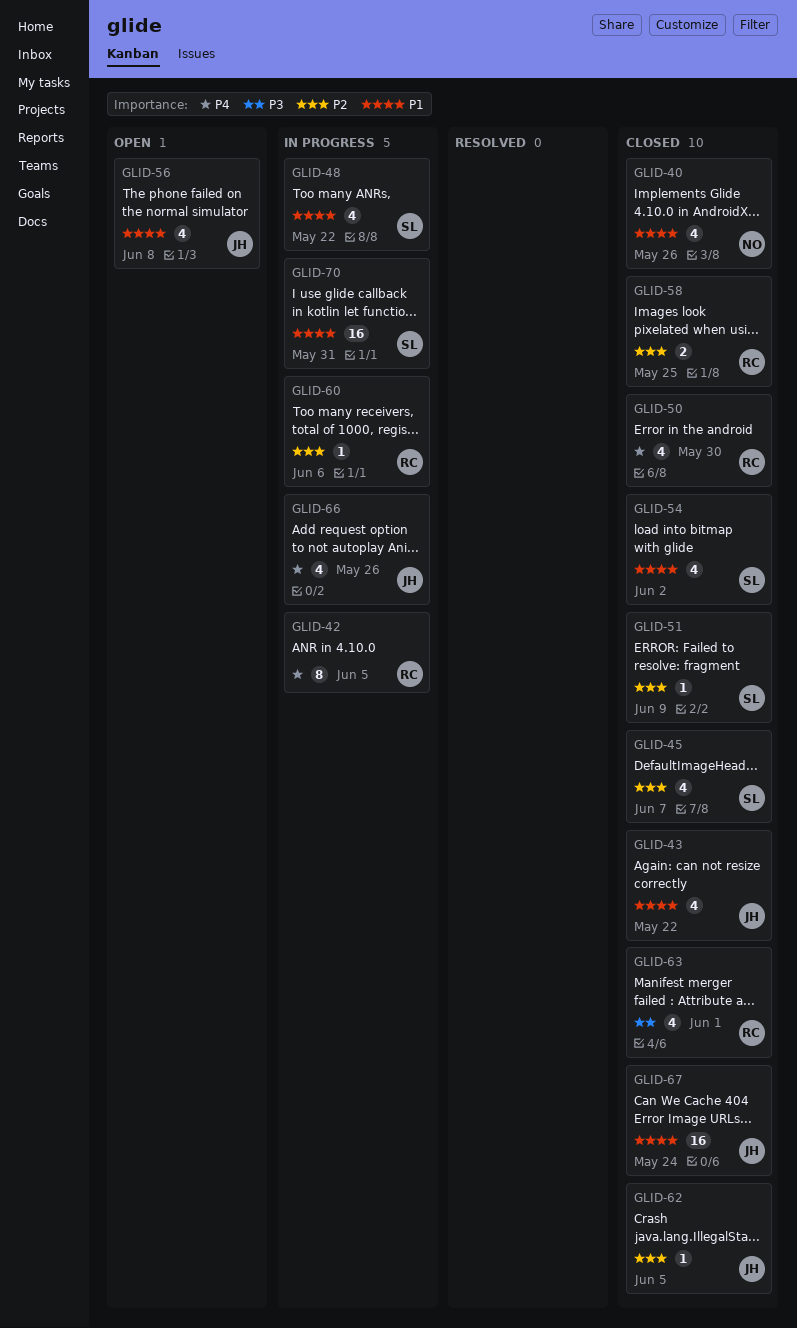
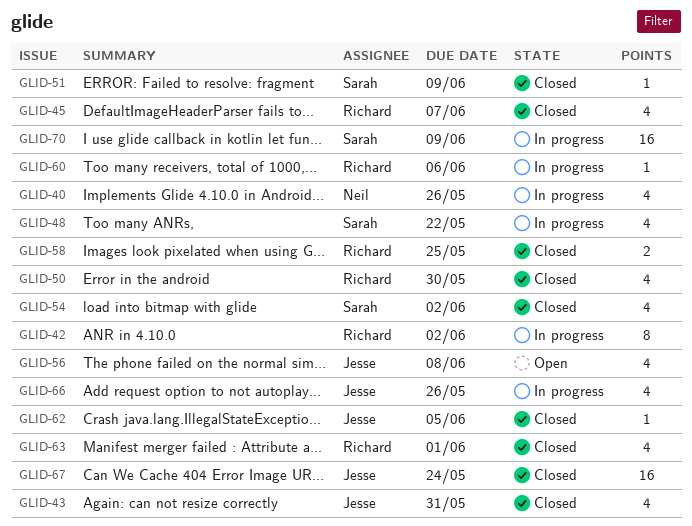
GLID-40, status: Closed -> In progress
GLID-42, due: Jun 5 -> Jun 2
GLID-43, due: May 22 -> May 31
GLID-45, owner: Sarah -> Richard
GLID-70, due: May 31 -> Jun 9

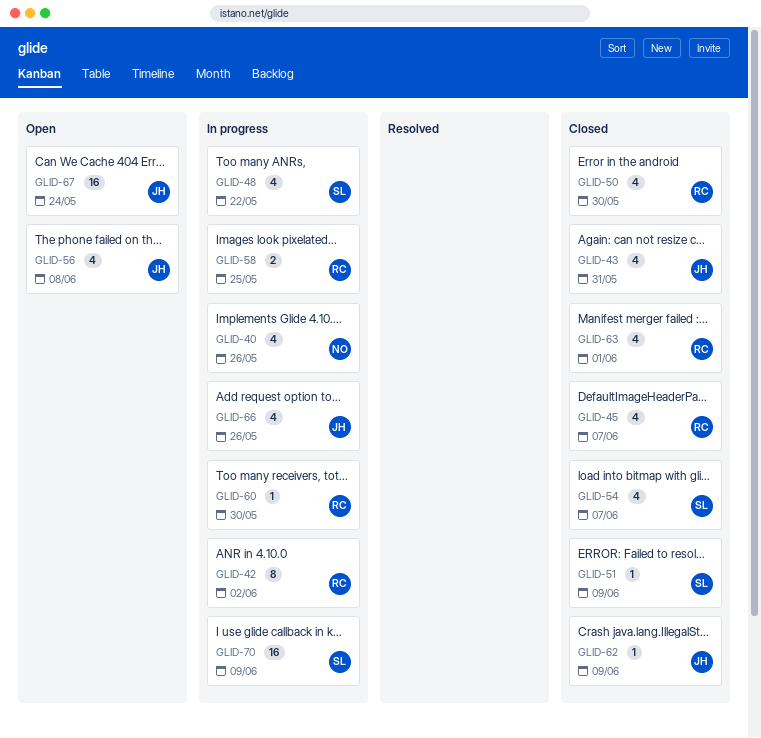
GLID-54, due: Jun 2 -> Jun 7
GLID-58, status: Closed -> In progress
GLID-60, due: Jun 6 -> May 30
GLID-62, due: Jun 5 -> Jun 9
GLID-67, status: Closed -> Open

